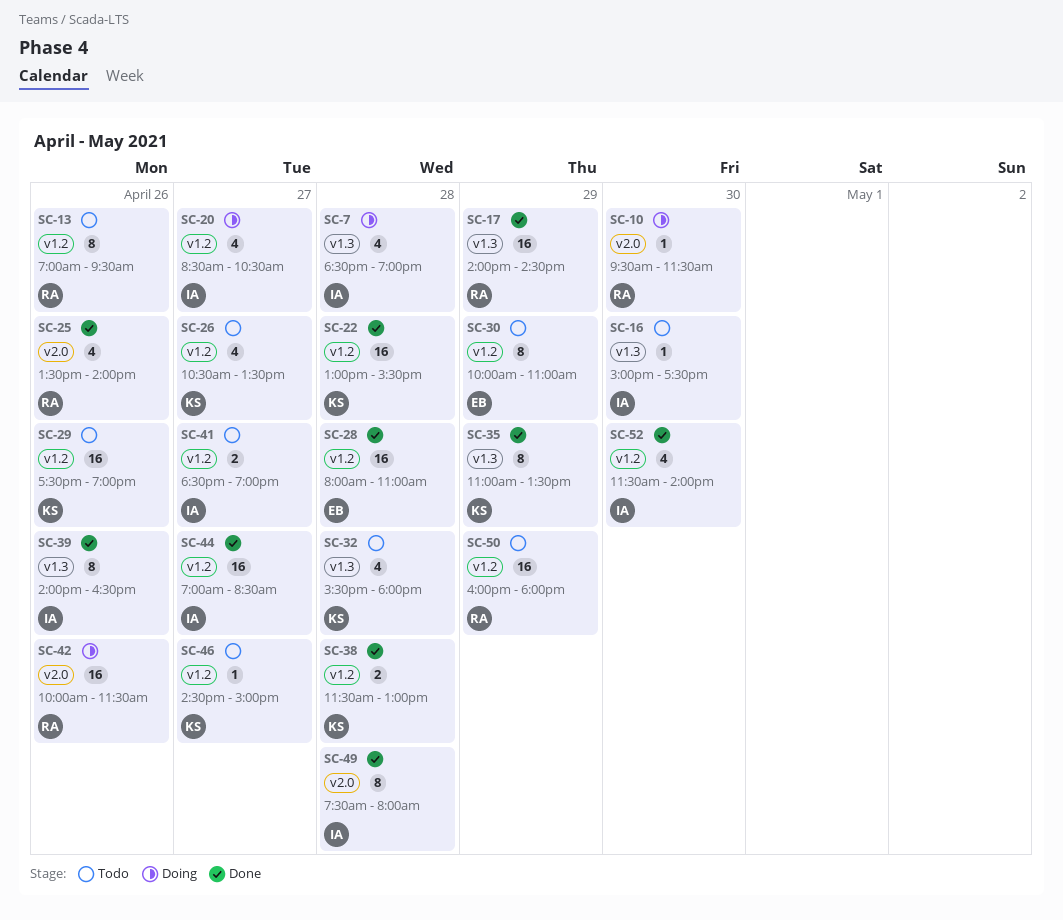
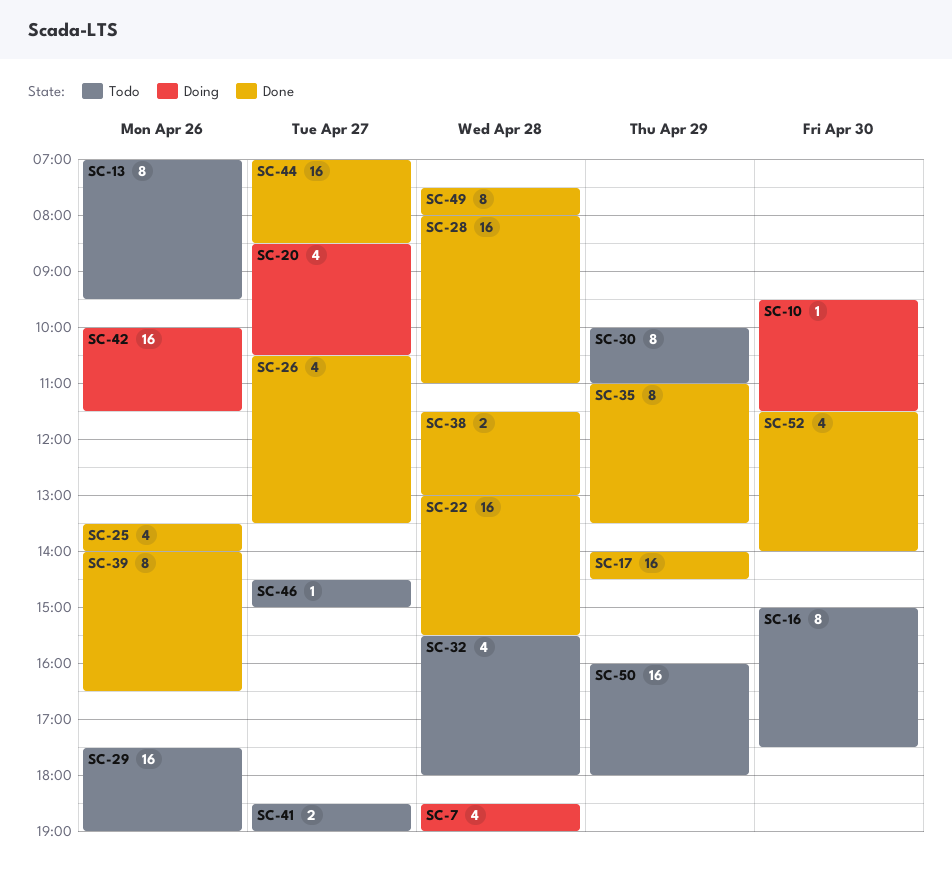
SC-16, estimate: 1 -> 8
SC-26, status: Todo -> Done

